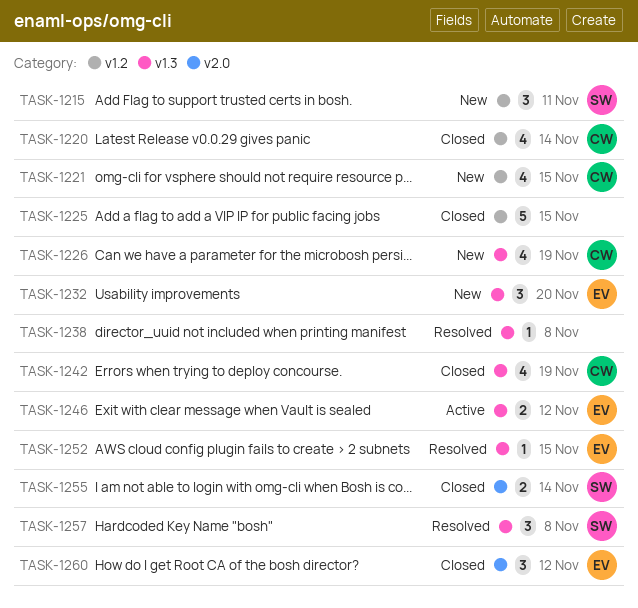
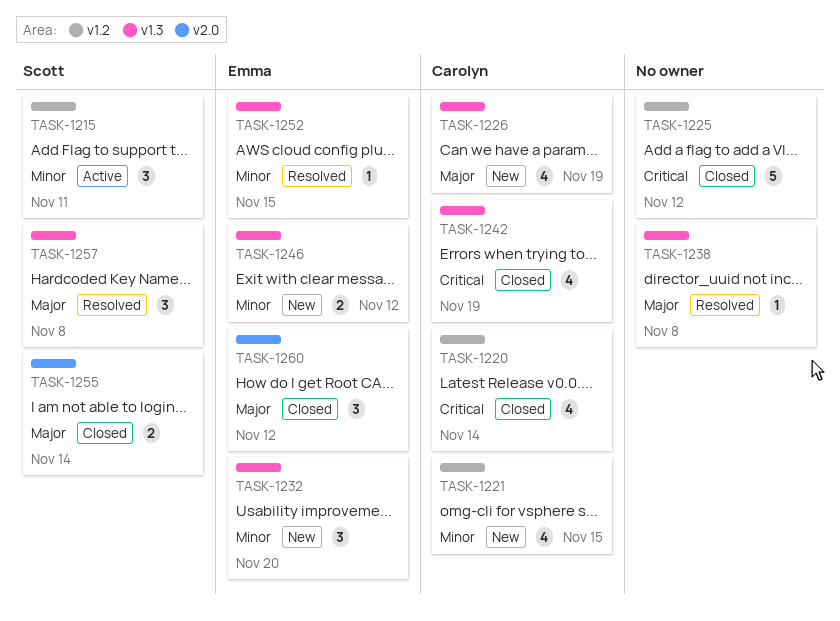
TASK-1215, status: New -> Active
TASK-1225, due: Nov 15 -> Nov 12
TASK-1246, status: Active -> New

